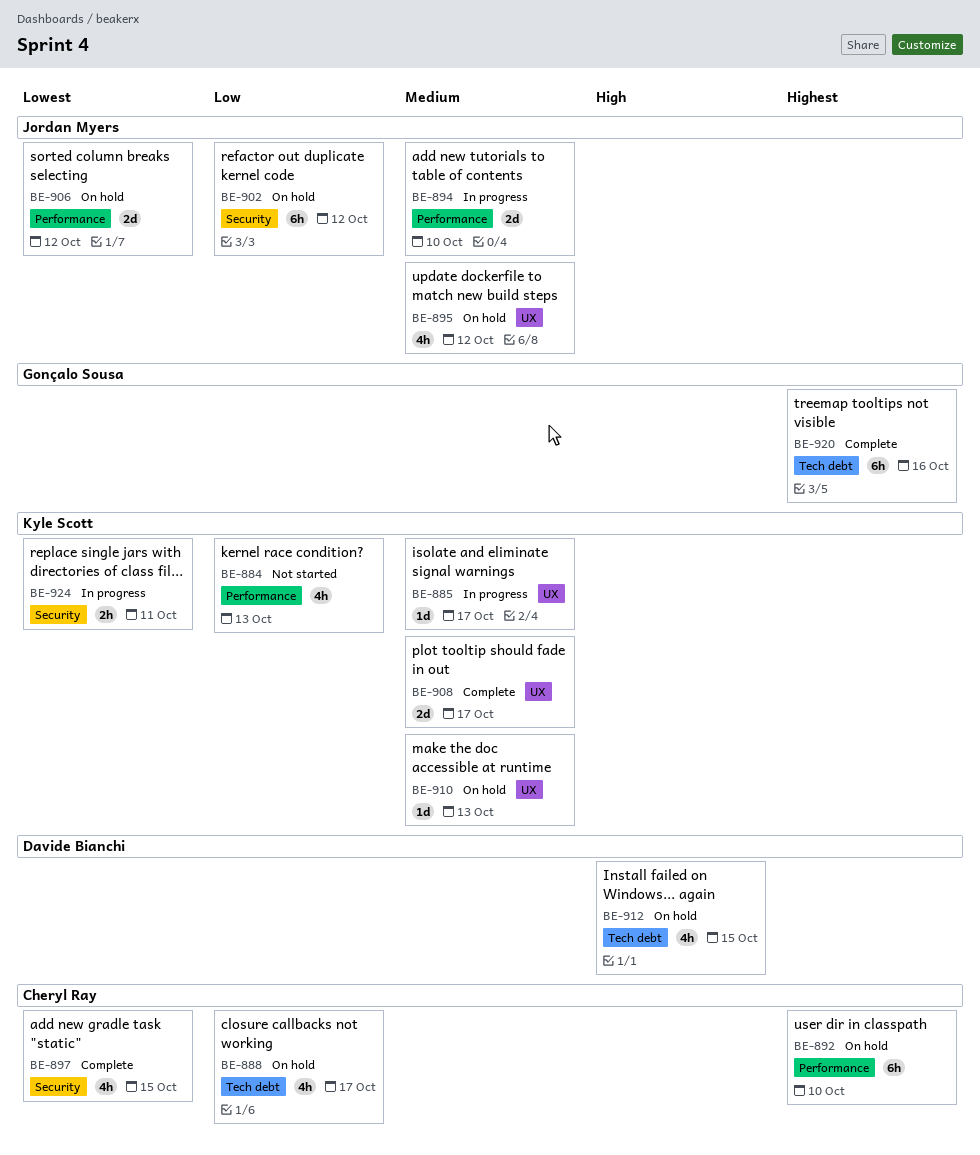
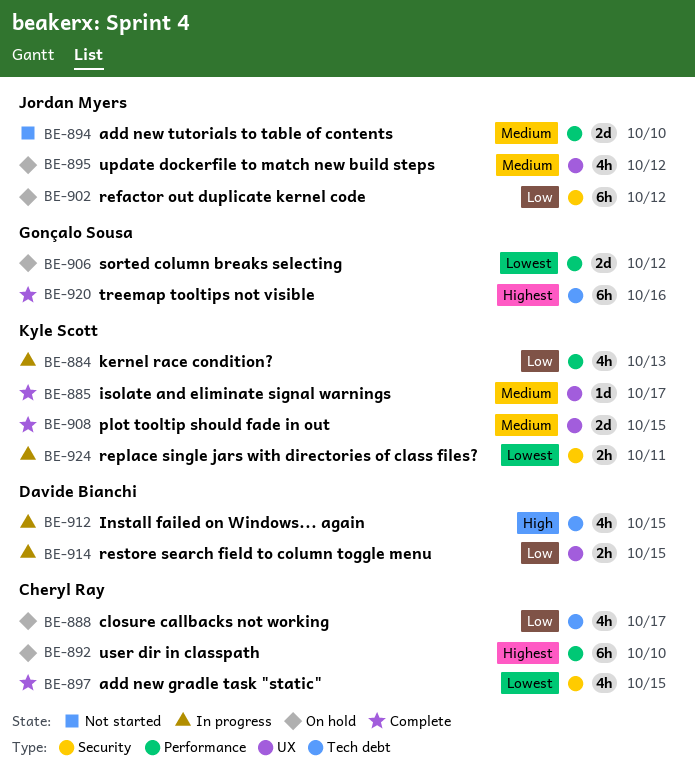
BE-884, status: Not started -> In progress
BE-885, status: In progress -> Complete
BE-894, status: In progress -> Not started
BE-906, owner: Jordan Myers -> Gonçalo Sousa
BE-908, due: Oct 17 -> Oct 15
BE-910: present -> none
BE-912, status: On hold -> In progress
BE-914: none -> present

